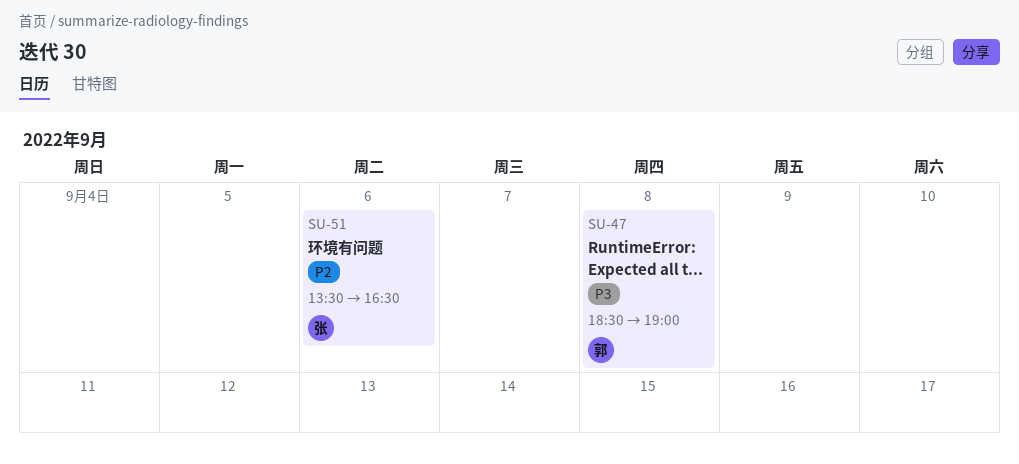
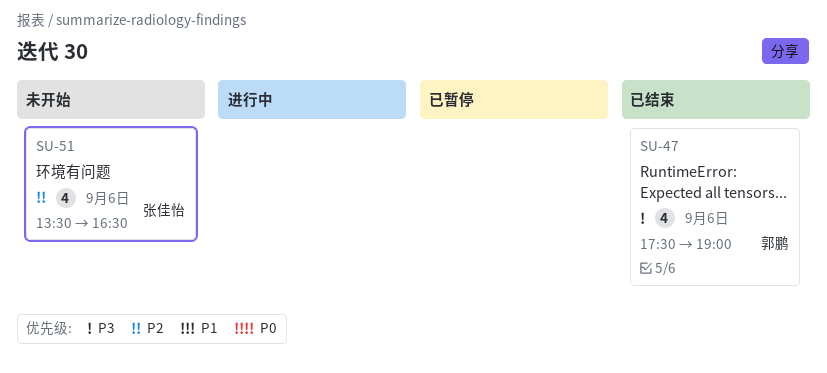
SU-47, day: Sep 8 -> Sep 6
SU-47, begins: 18:30 -> 17:30

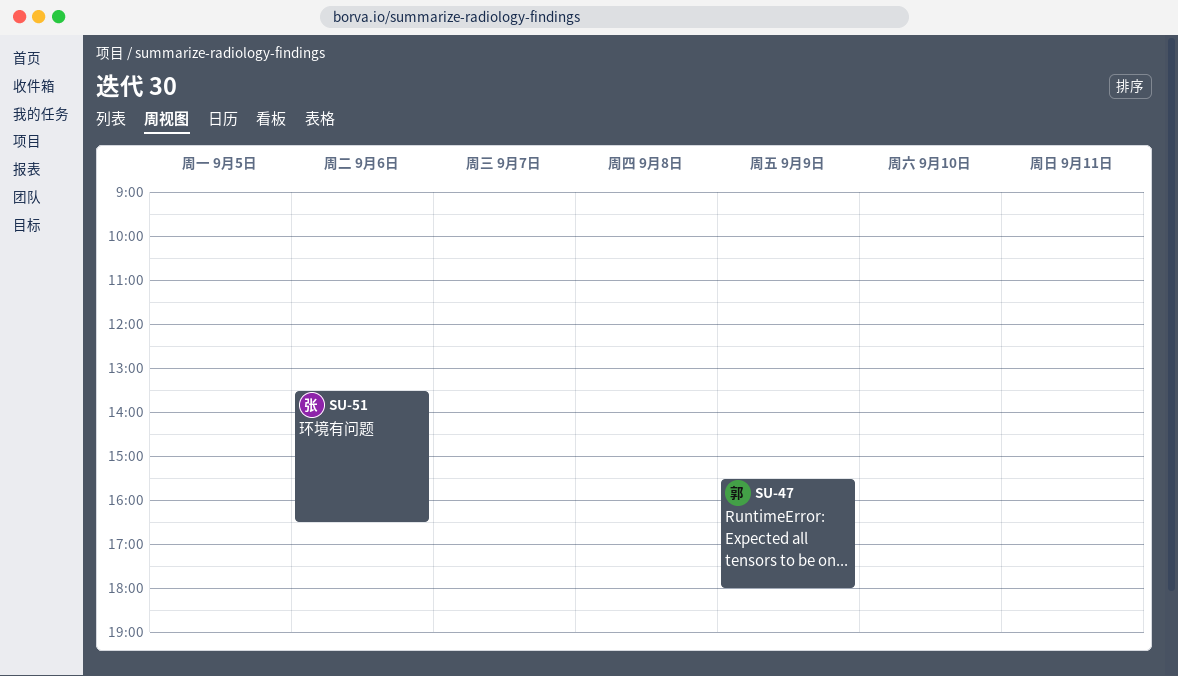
SU-47, day: Sep 6 -> Sep 9
SU-47, begins: 17:30 -> 15:30
SU-47, ends: 19:00 -> 18:00

